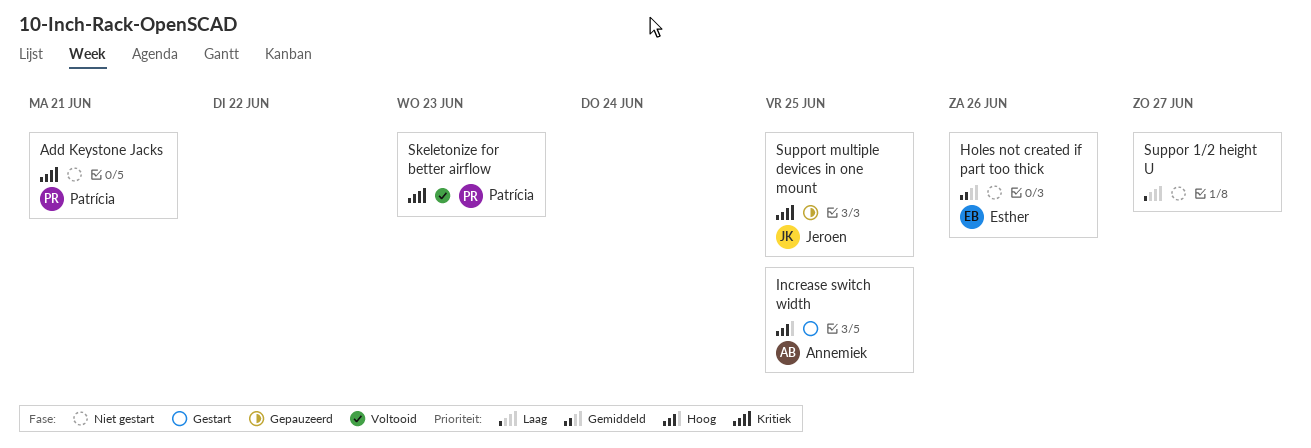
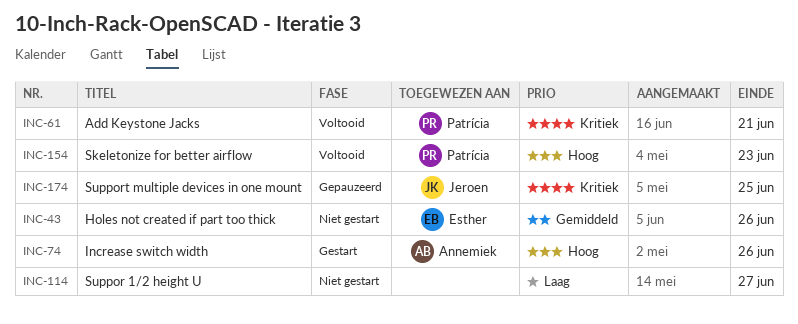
Add Keystone Jacks, status: Niet gestart -> Voltooid
Increase switch width, due: Jun 25 -> Jun 26
Skeletonize for better airflow, priority: Kritiek -> Hoog

